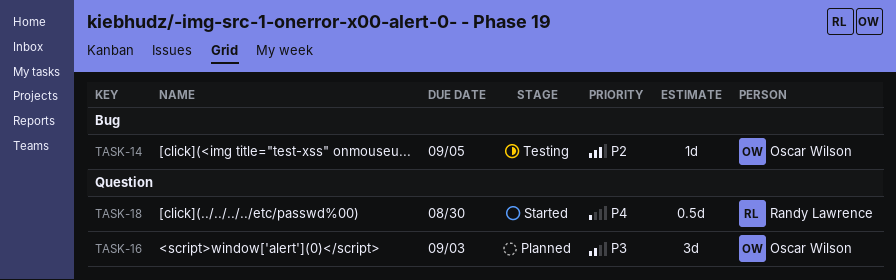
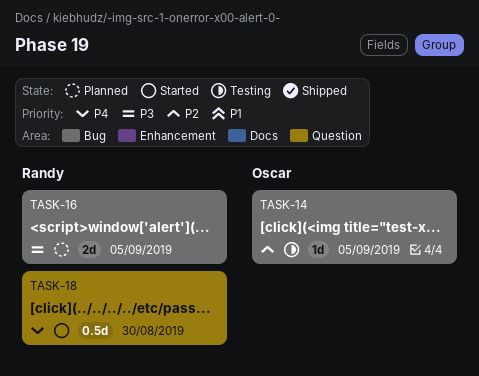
TASK-16, owner: Oscar Wilson -> Randy Lawrence
TASK-16, label: Question -> Bug
TASK-16, estimate: 3d -> 2d
TASK-16, due: Sep 3 -> Sep 5

